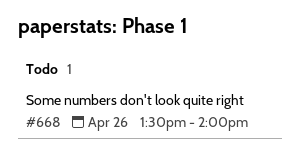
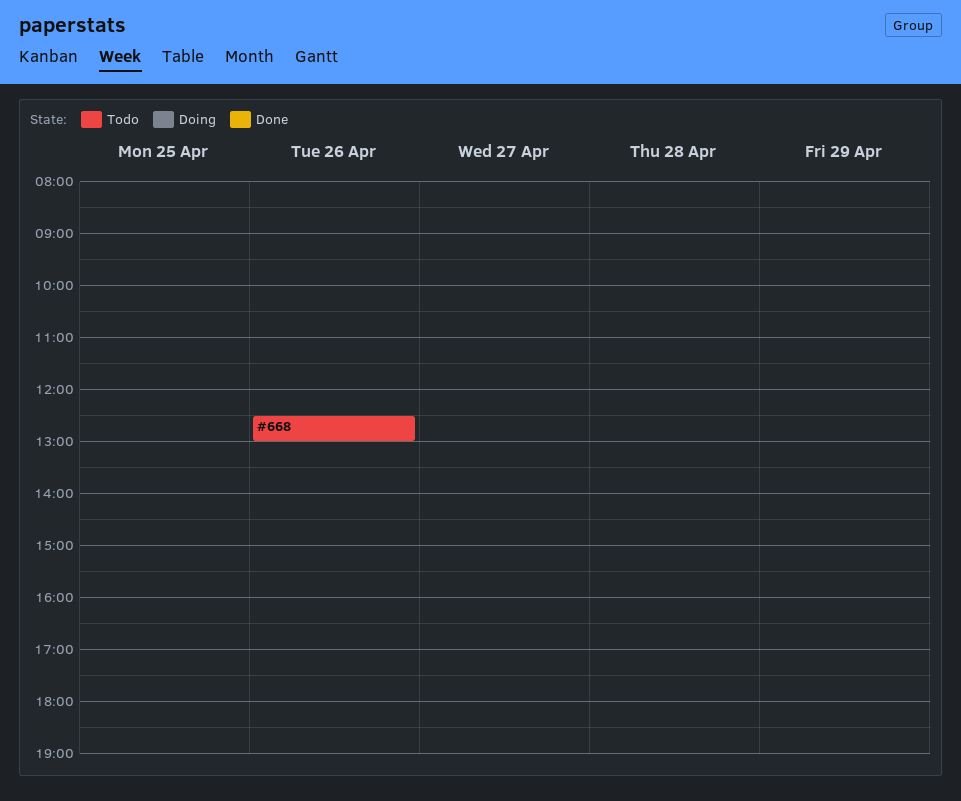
#668, begins: 13:30 -> 12:30
#668, ends: 14:00 -> 13:00

